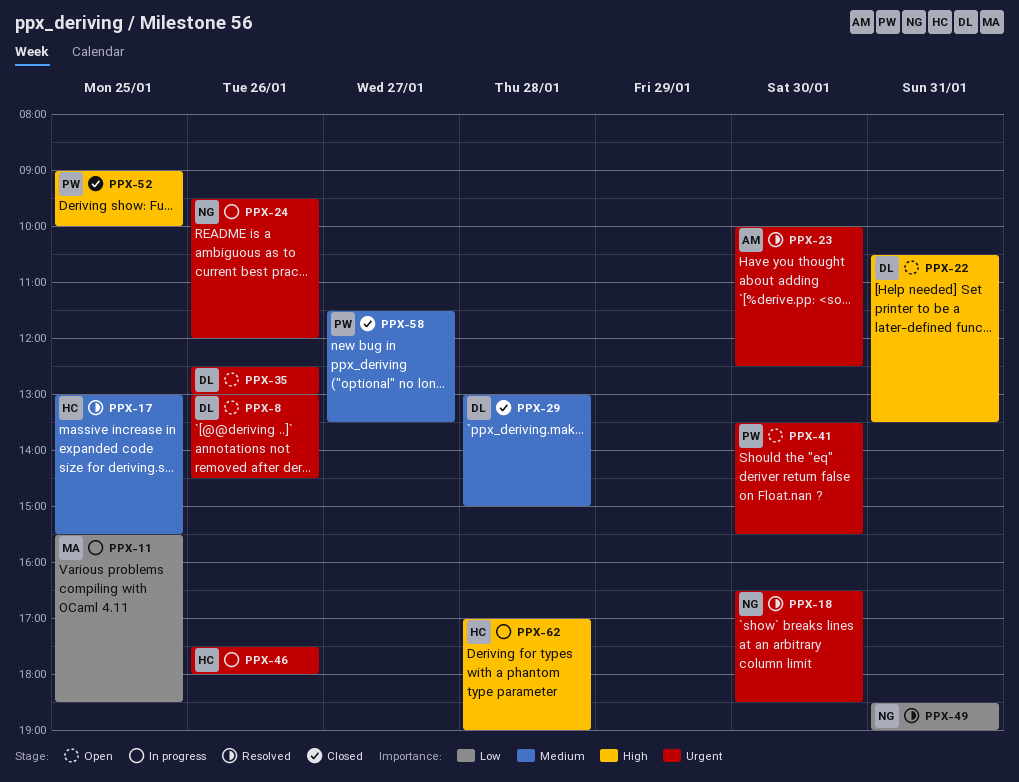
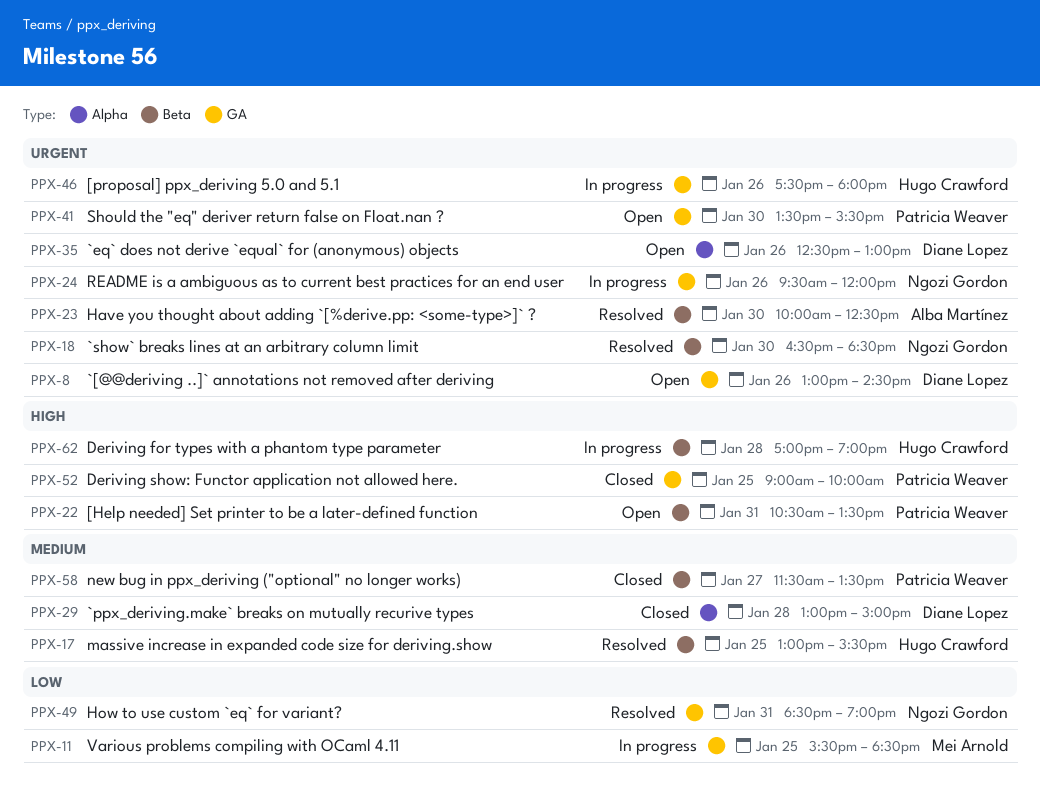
PPX-22, owner: Diane Lopez -> Patricia Weaver

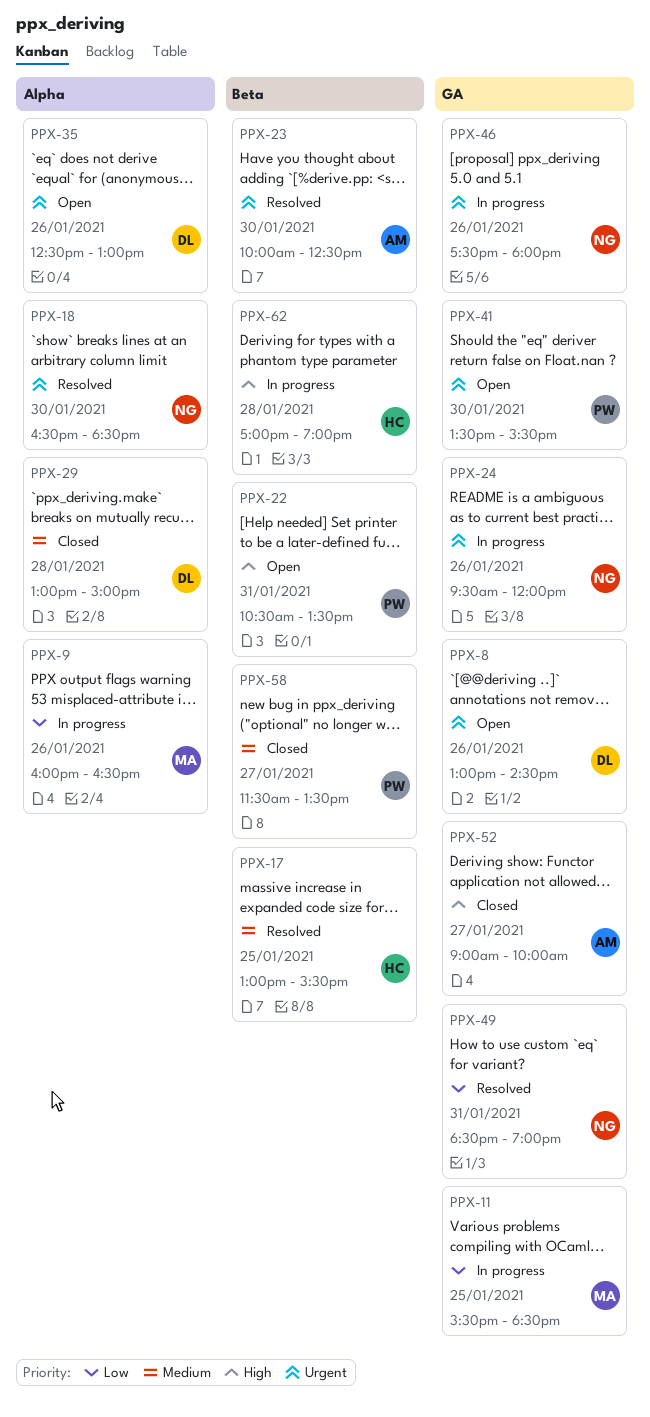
PPX-9: none -> present
PPX-18, label: Beta -> Alpha
PPX-46, owner: Hugo Crawford -> Ngozi Gordon
PPX-52, owner: Patricia Weaver -> Alba Martínez
PPX-52, day: Jan 25 -> Jan 27

